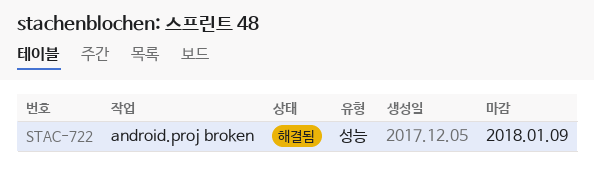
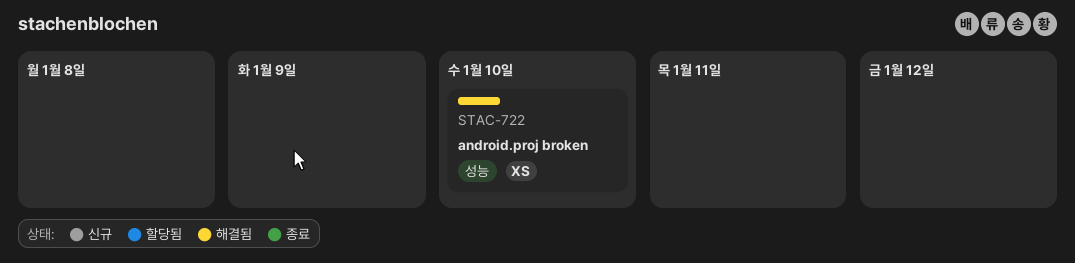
STAC-722, due: Jan 9 -> Jan 10

